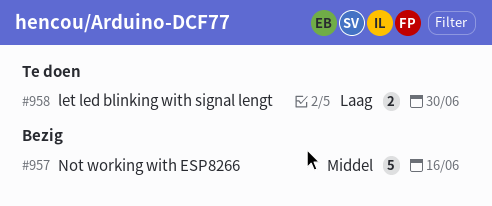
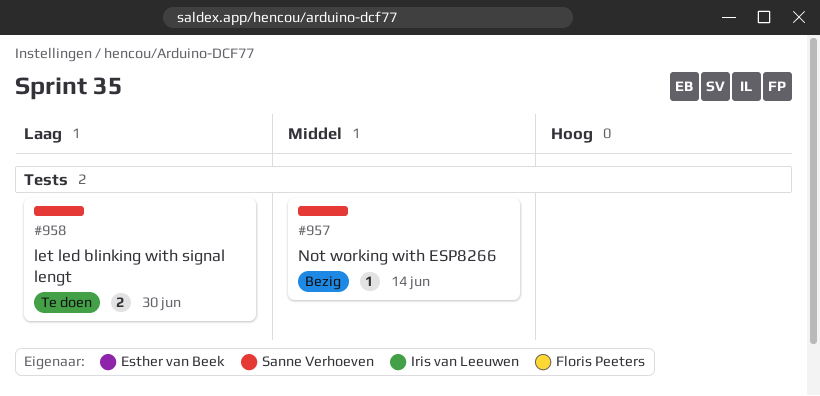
#957, estimate: 5 -> 1
#957, due: Jun 16 -> Jun 14

